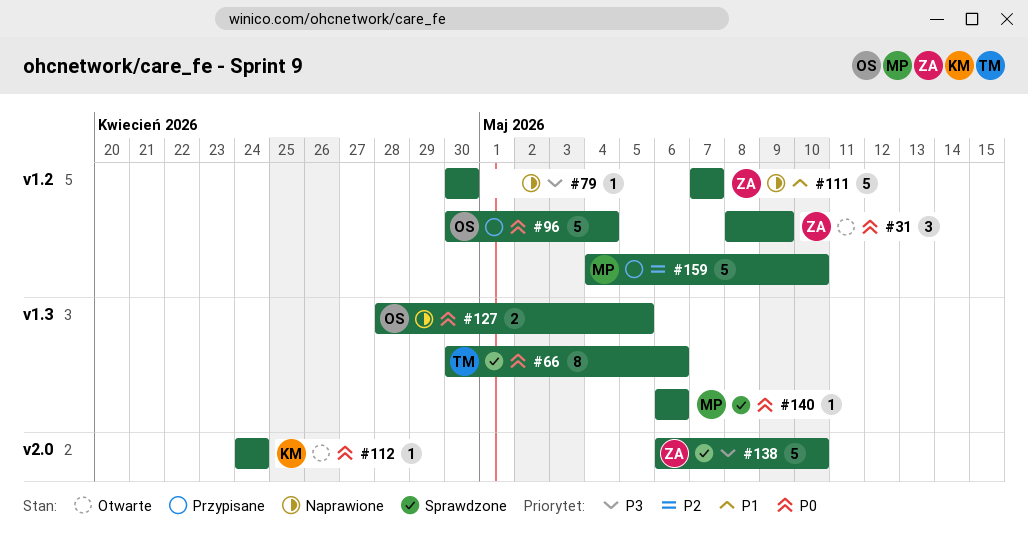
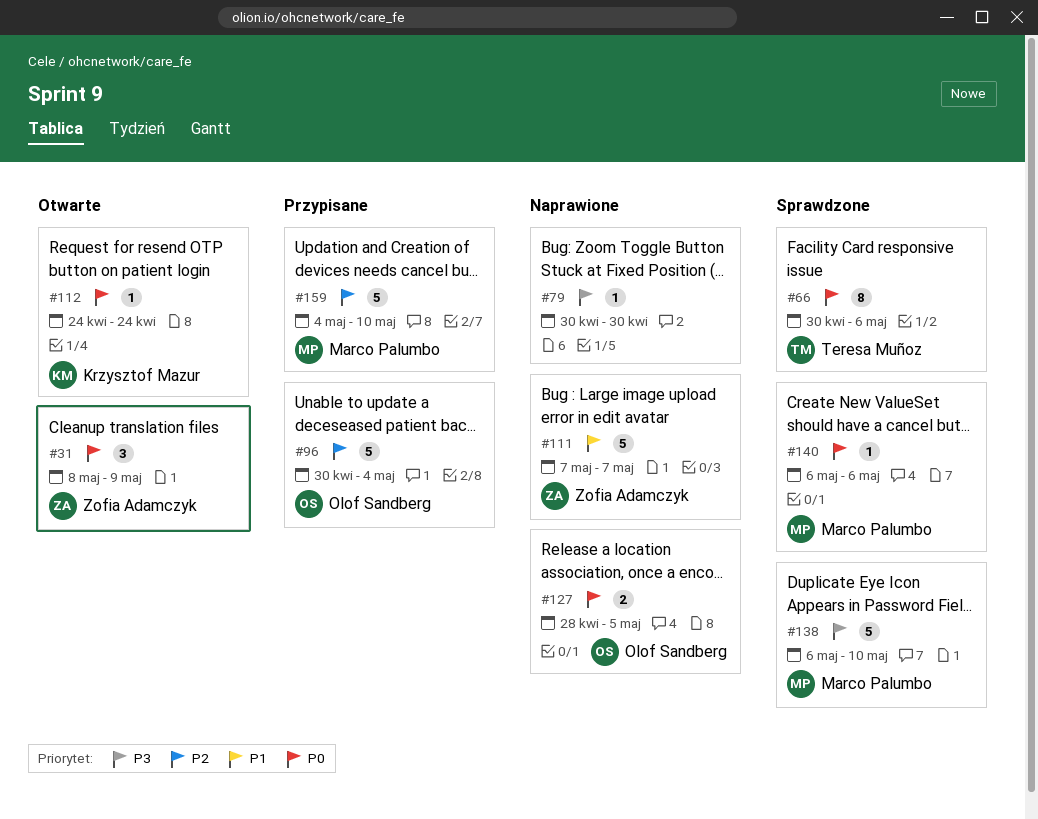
#96, priority: P0 -> P2
#138, owner: Zofia Adamczyk -> Marco Palumbo

